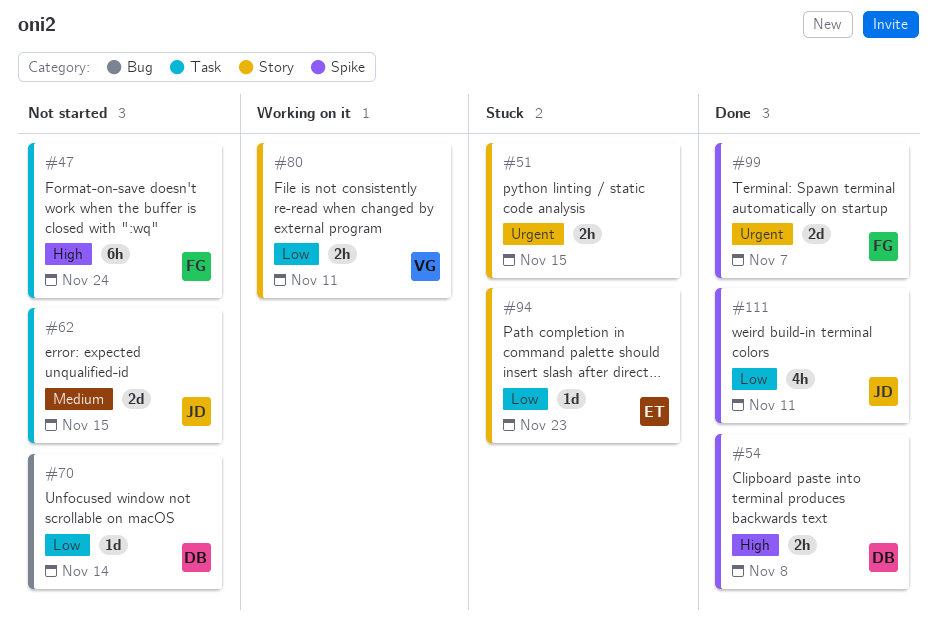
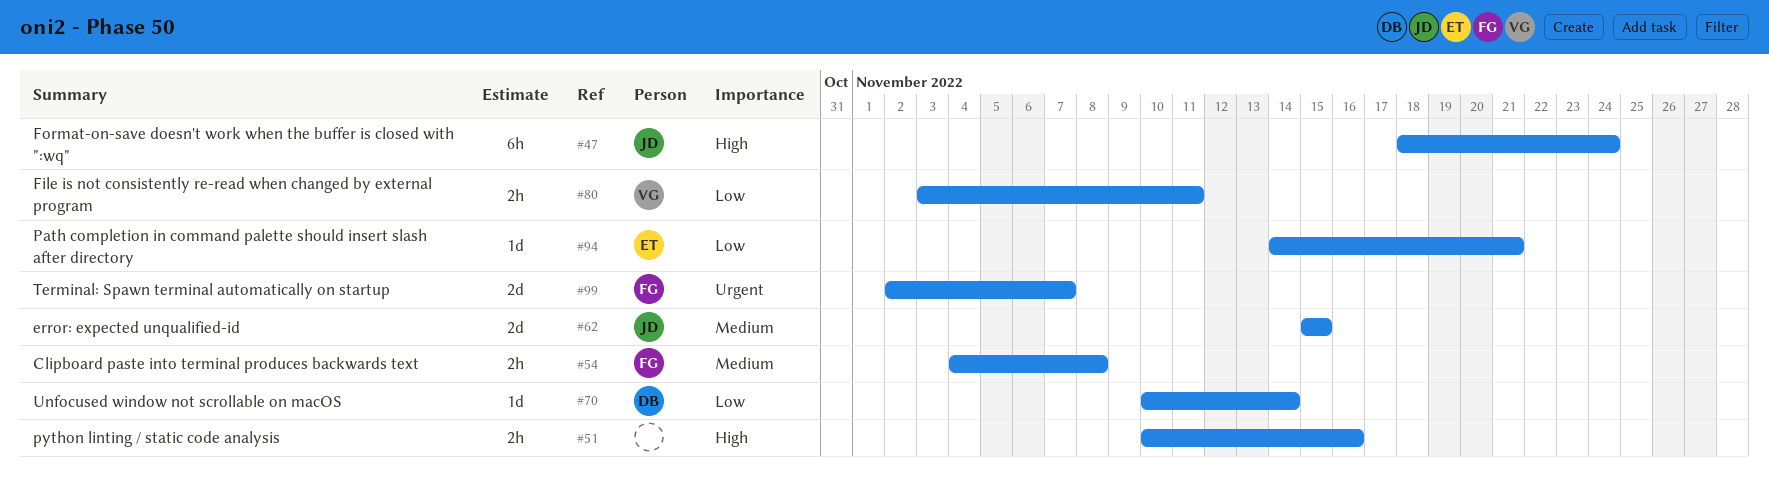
#47, owner: FG -> JD
#51, priority: Urgent -> High
#51, due: Nov 15 -> Nov 16
#54, owner: DB -> FG
#54, priority: High -> Medium
#94, due: Nov 23 -> Nov 21
#111: present -> none

